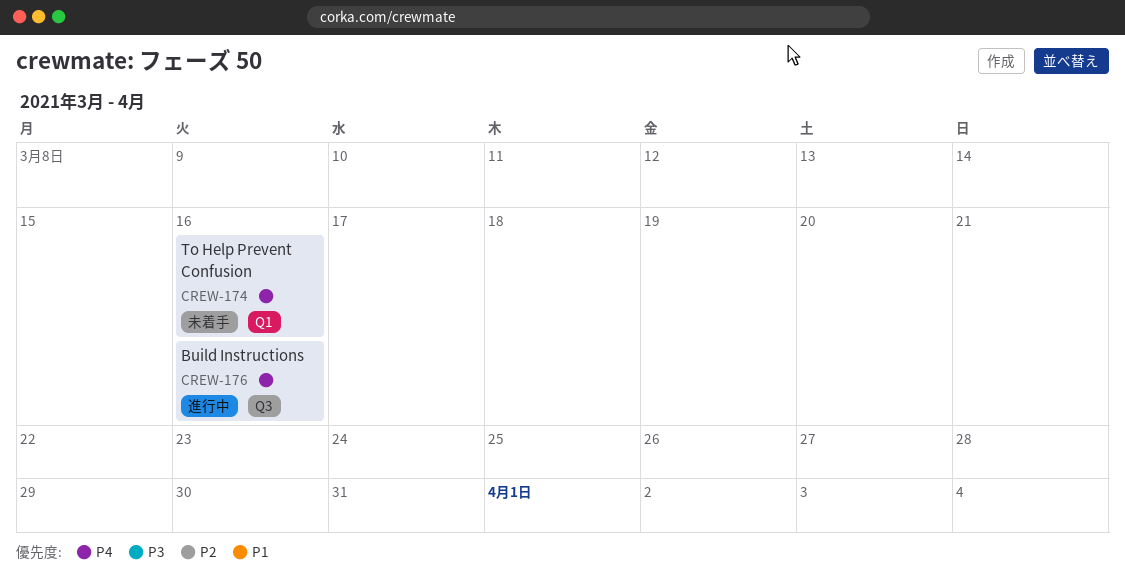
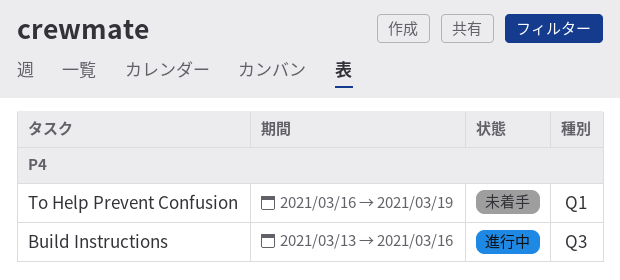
To Help Prevent Confusion, due: Mar 16 -> Mar 19

